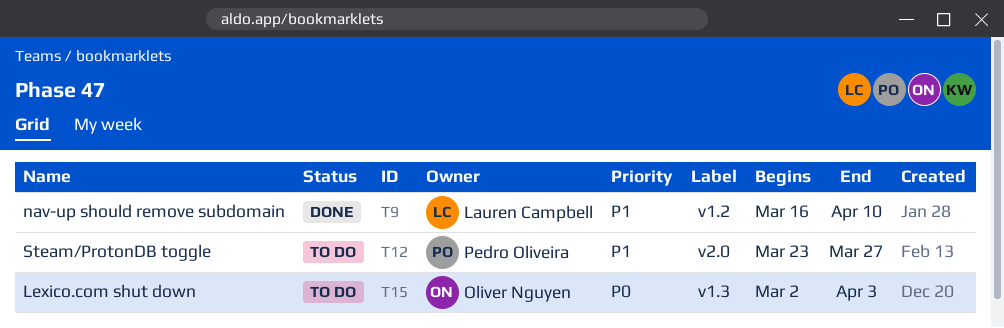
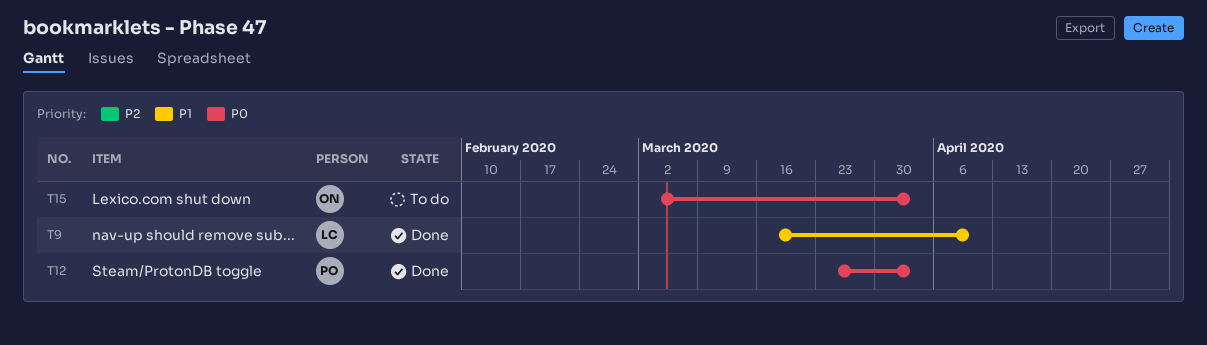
T12, status: To do -> Done
T12, priority: P1 -> P0
T12, due: Mar 27 -> Apr 3

